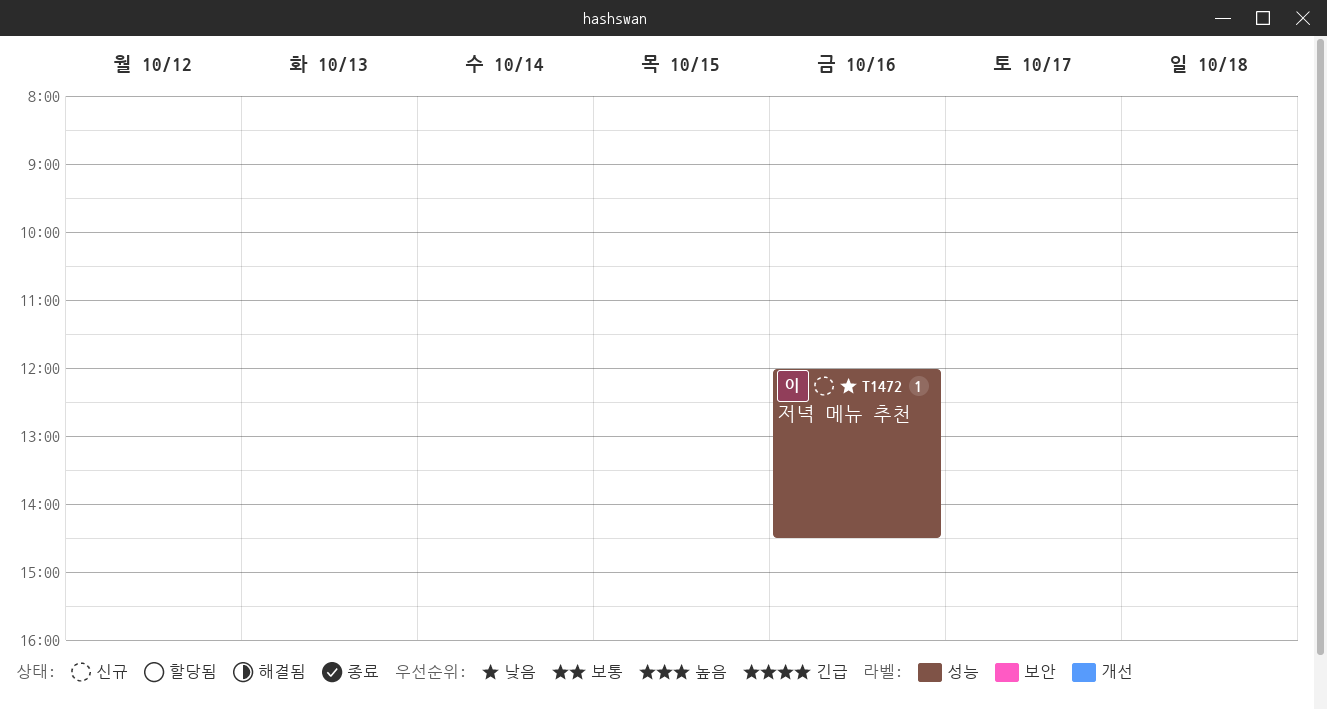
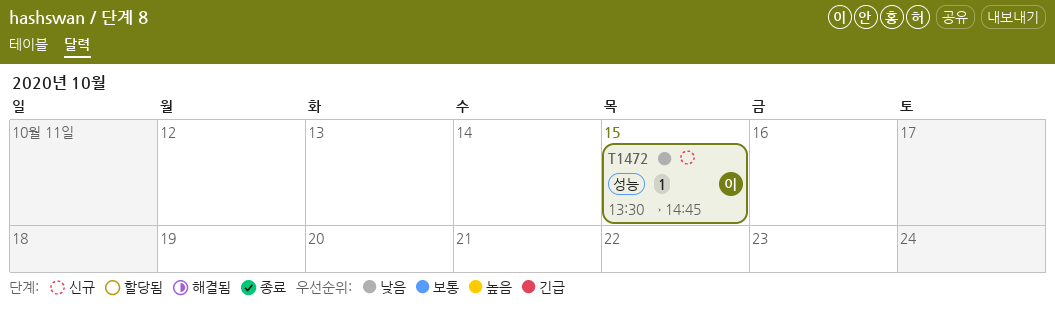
T1472, day: Oct 16 -> Oct 15
T1472, begins: 12:00 -> 13:30
T1472, ends: 14:30 -> 14:45

